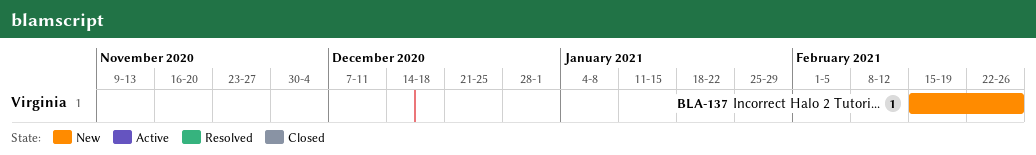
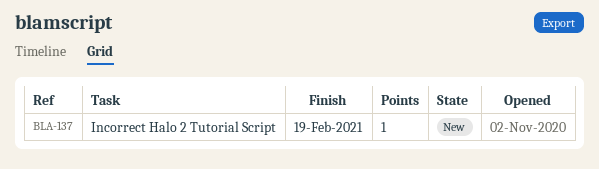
BLA-137, due: Feb 26 -> Feb 19

